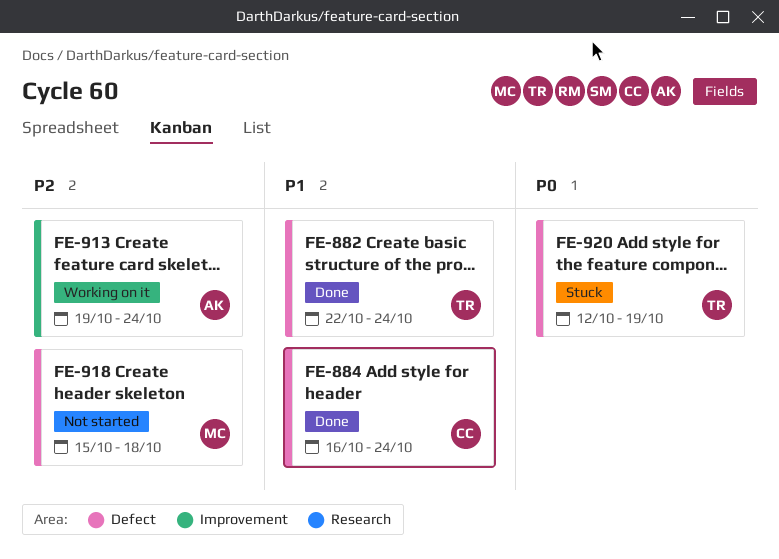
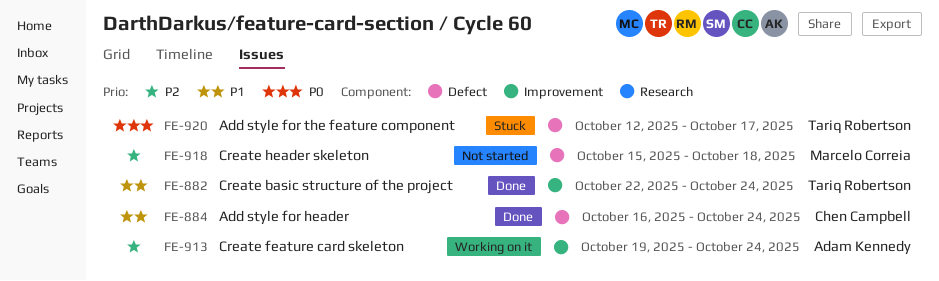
FE-882, label: Defect -> Improvement
FE-920, due: Oct 19 -> Oct 17

